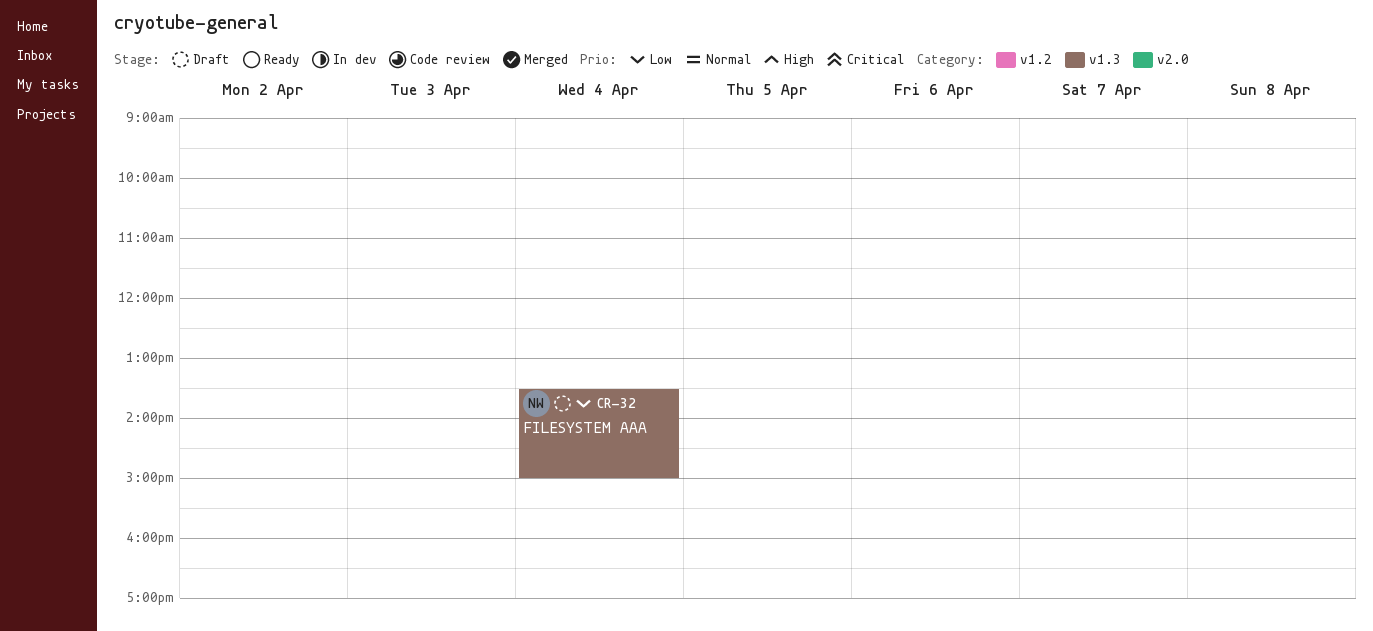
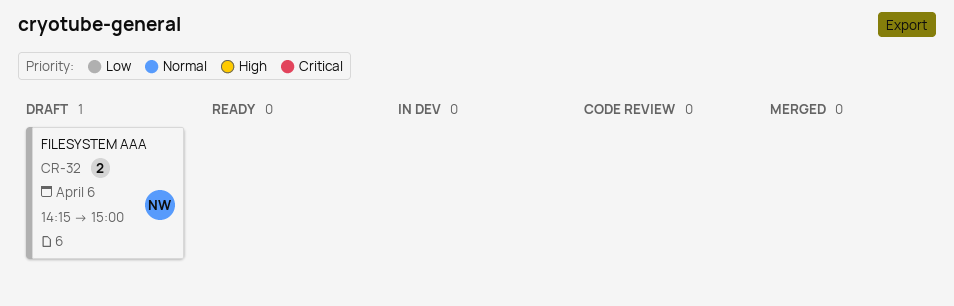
CR-32, day: Apr 4 -> Apr 6
CR-32, begins: 13:30 -> 14:15

